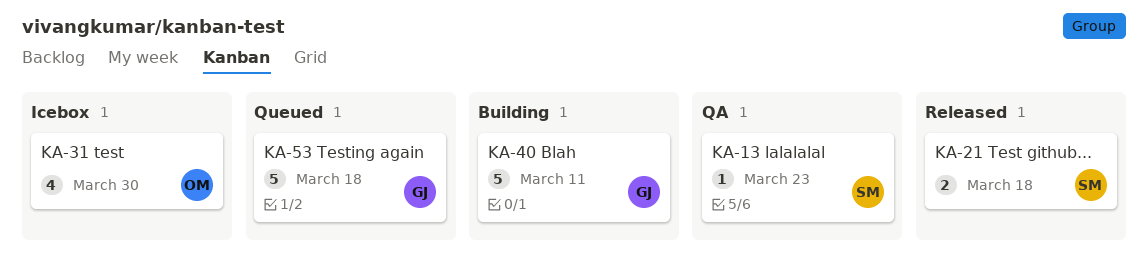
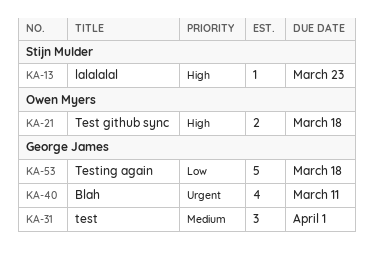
KA-21, owner: Stijn Mulder -> Owen Myers
KA-31, owner: Owen Myers -> George James
KA-31, estimate: 4 -> 3
KA-31, due: Mar 30 -> Apr 1
KA-40, estimate: 5 -> 4

